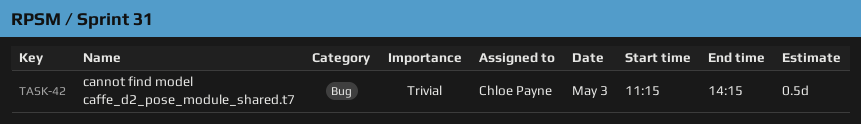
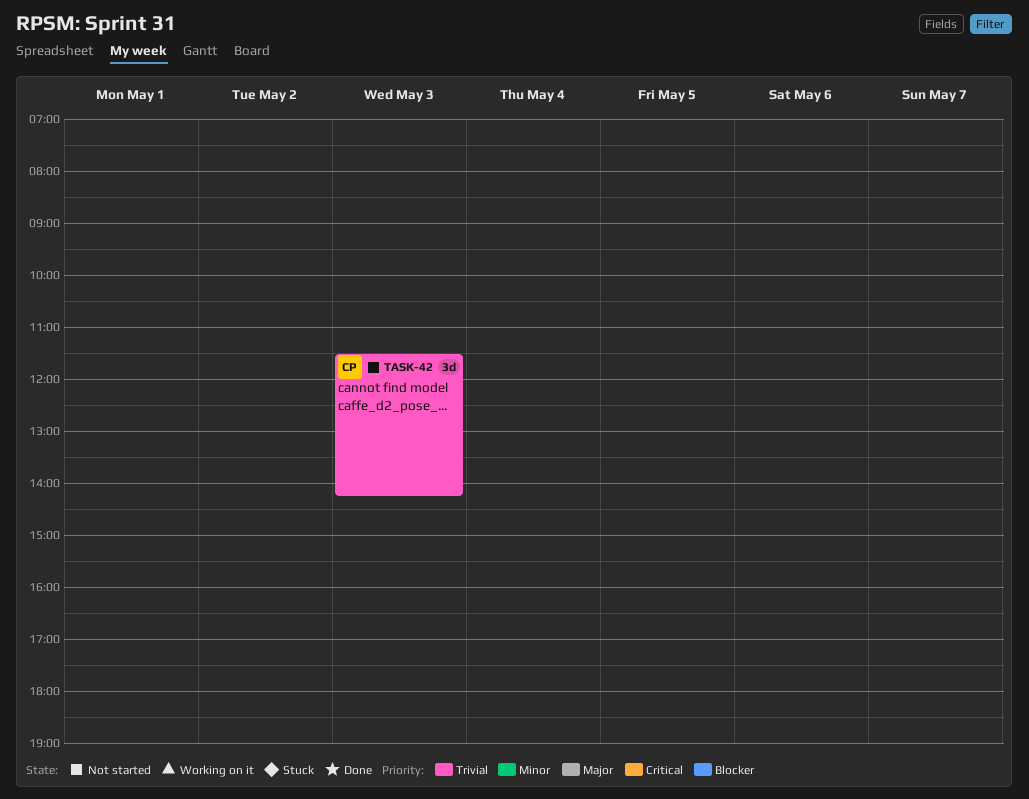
TASK-42, estimate: 0.5d -> 3d
TASK-42, begins: 11:15 -> 11:30

